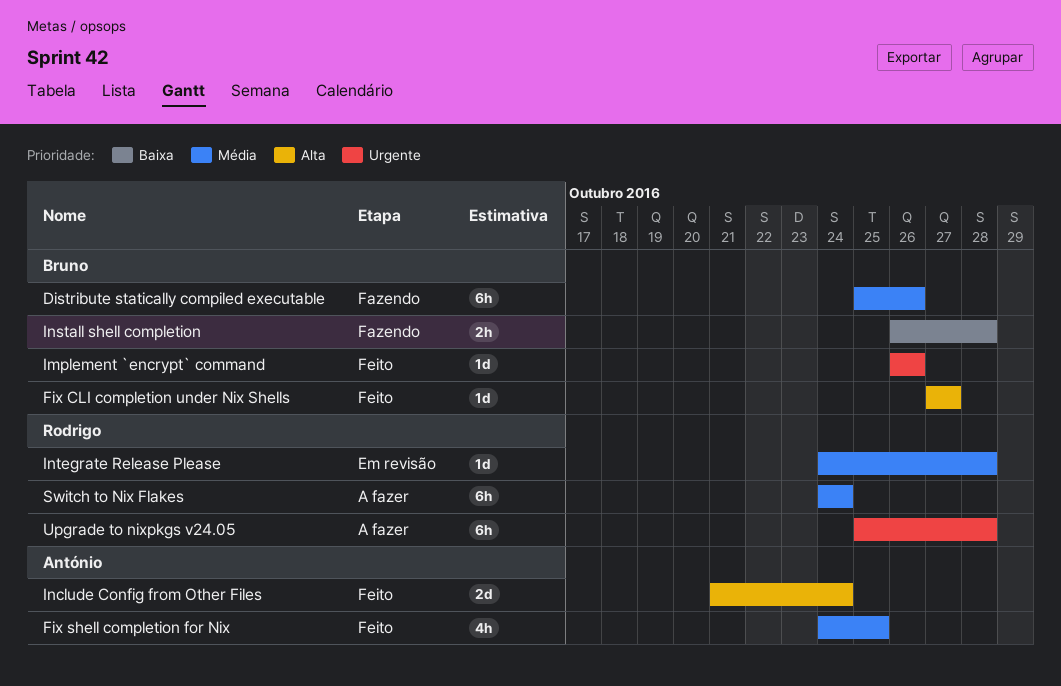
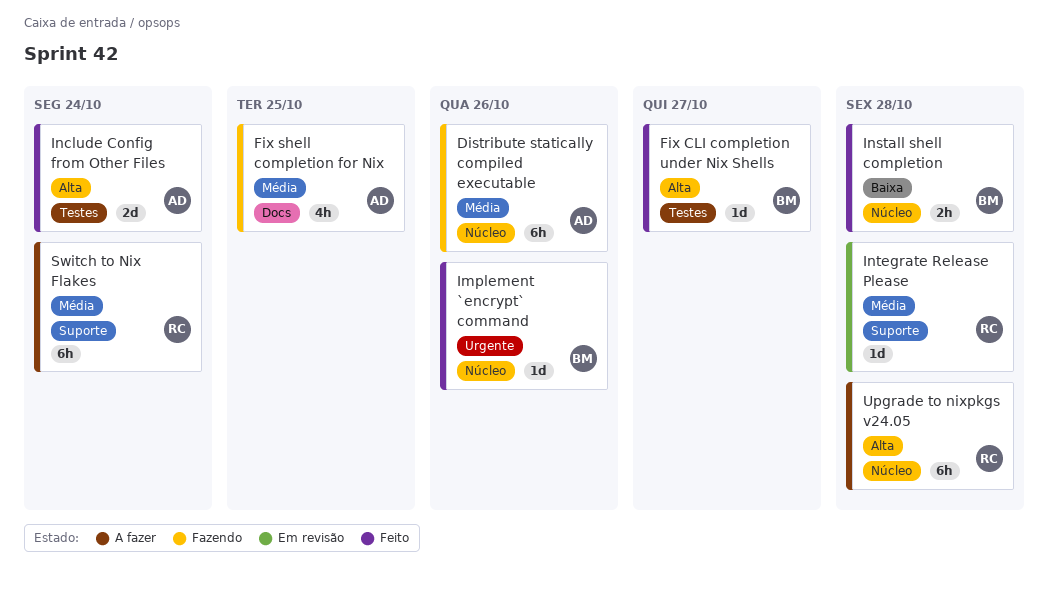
Distribute statically compiled executable, owner: Bruno -> António
Fix shell completion for Nix, status: Feito -> Fazendo
Install shell completion, status: Fazendo -> Feito
Upgrade to nixpkgs v24.05, priority: Urgente -> Alta

